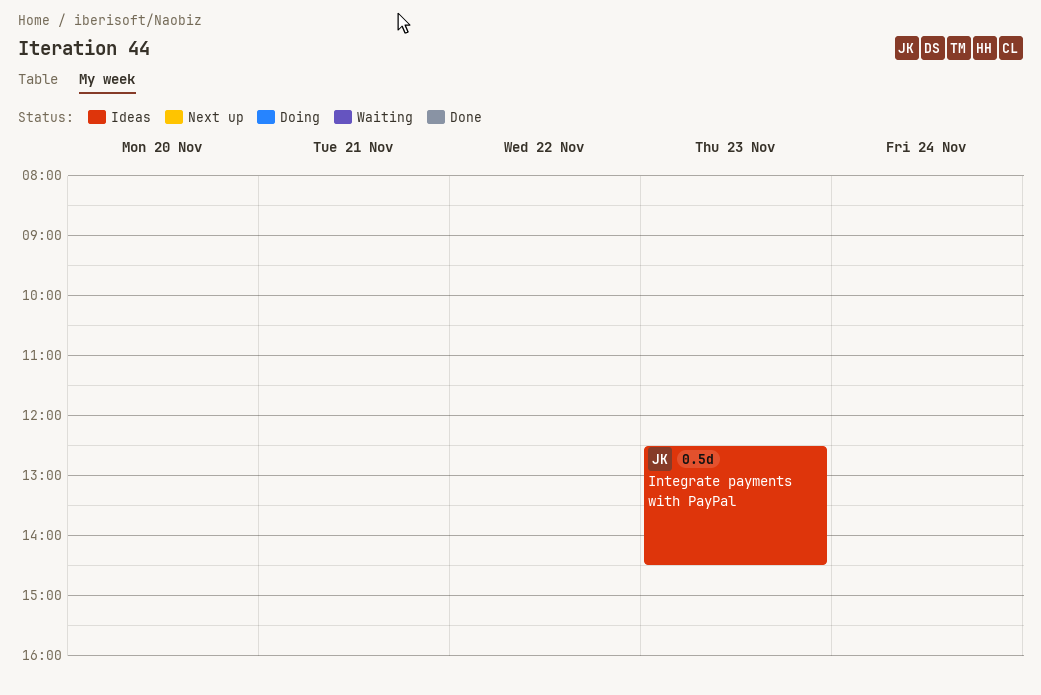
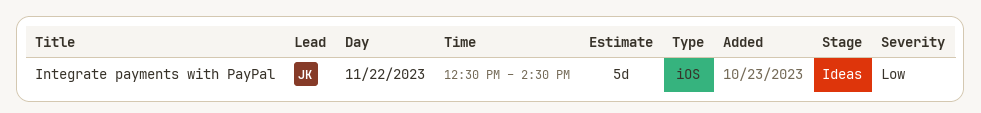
Integrate payments with PayPal, estimate: 0.5d -> 5d
Integrate payments with PayPal, day: Nov 23 -> Nov 22

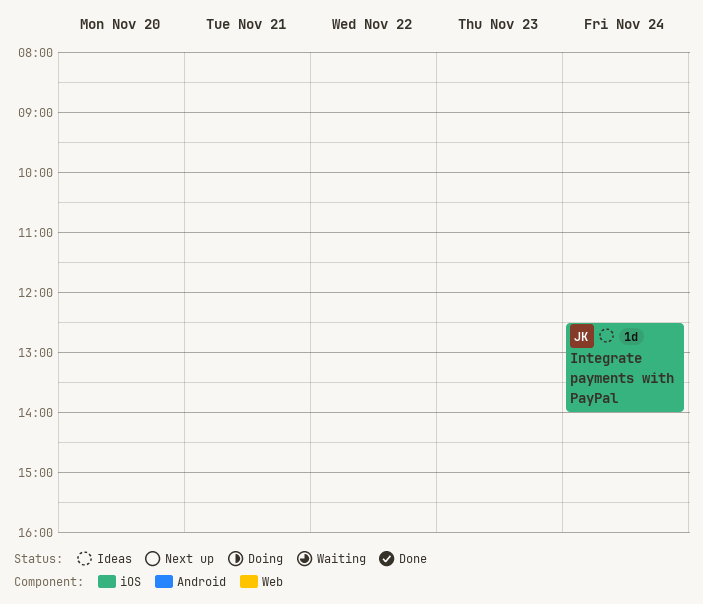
Integrate payments with PayPal, estimate: 5d -> 1d
Integrate payments with PayPal, day: Nov 22 -> Nov 24
Integrate payments with PayPal, ends: 14:30 -> 14:00

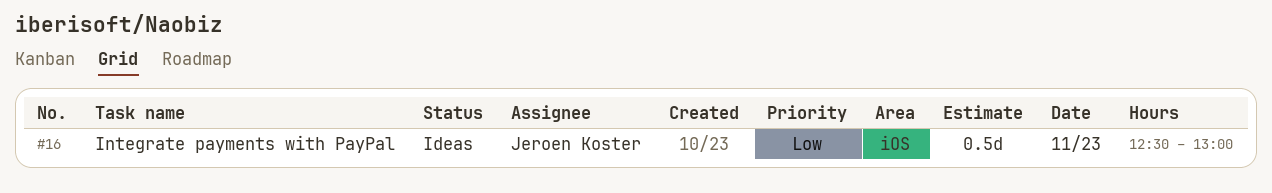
Integrate payments with PayPal, estimate: 1d -> 0.5d
Integrate payments with PayPal, day: Nov 24 -> Nov 23
Integrate payments with PayPal, ends: 14:00 -> 13:00

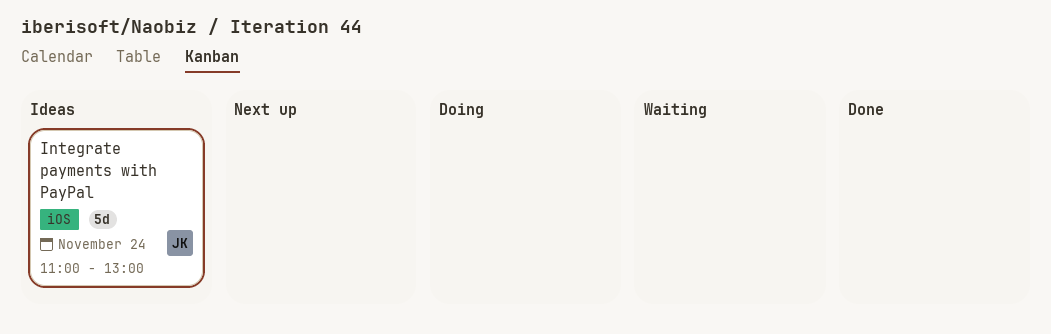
Integrate payments with PayPal, estimate: 0.5d -> 5d
Integrate payments with PayPal, day: Nov 23 -> Nov 24
Integrate payments with PayPal, begins: 12:30 -> 11:00

